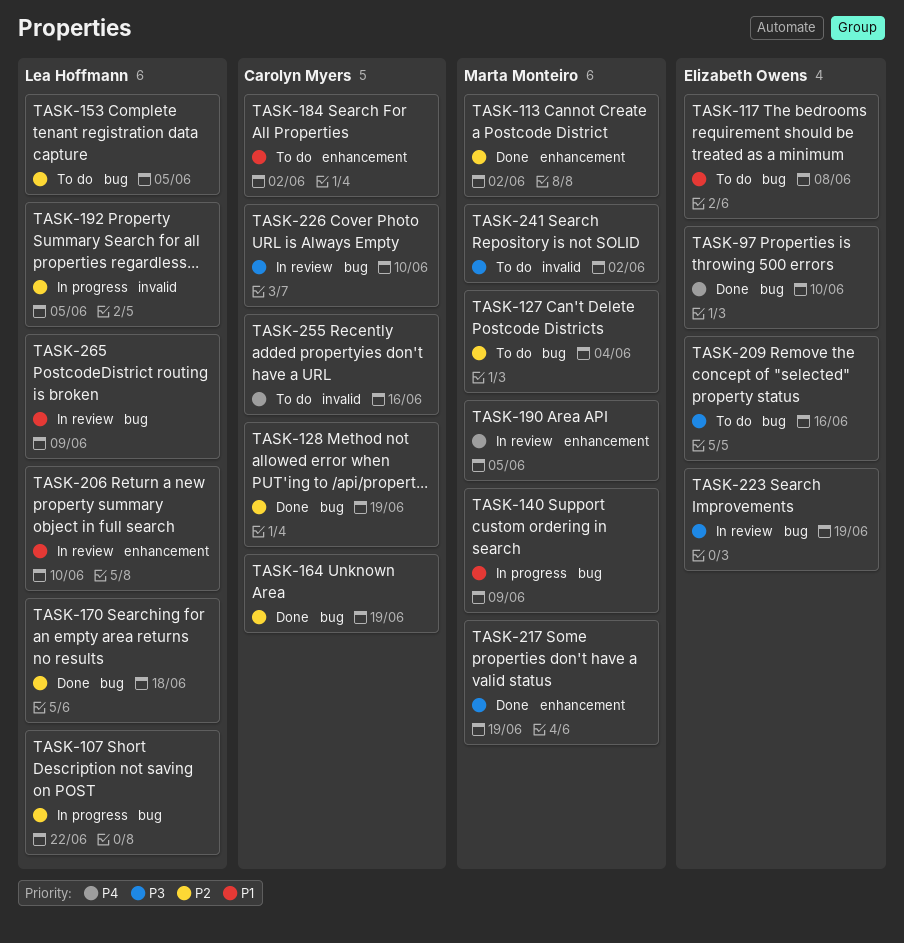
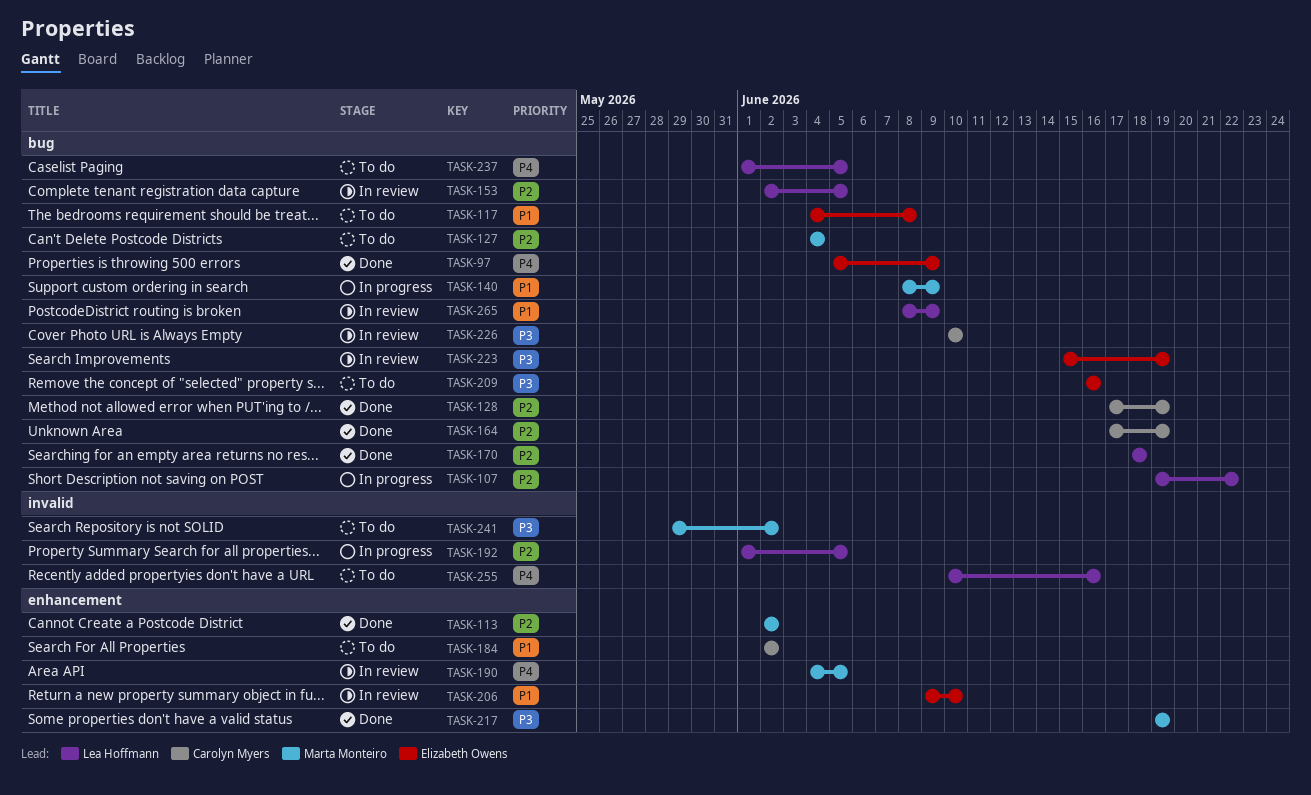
TASK-97, due: Jun 10 -> Jun 9
TASK-153, status: To do -> In review
TASK-206, owner: Lea Hoffmann -> Elizabeth Owens
TASK-237: none -> present
TASK-255, owner: Carolyn Myers -> Lea Hoffmann

